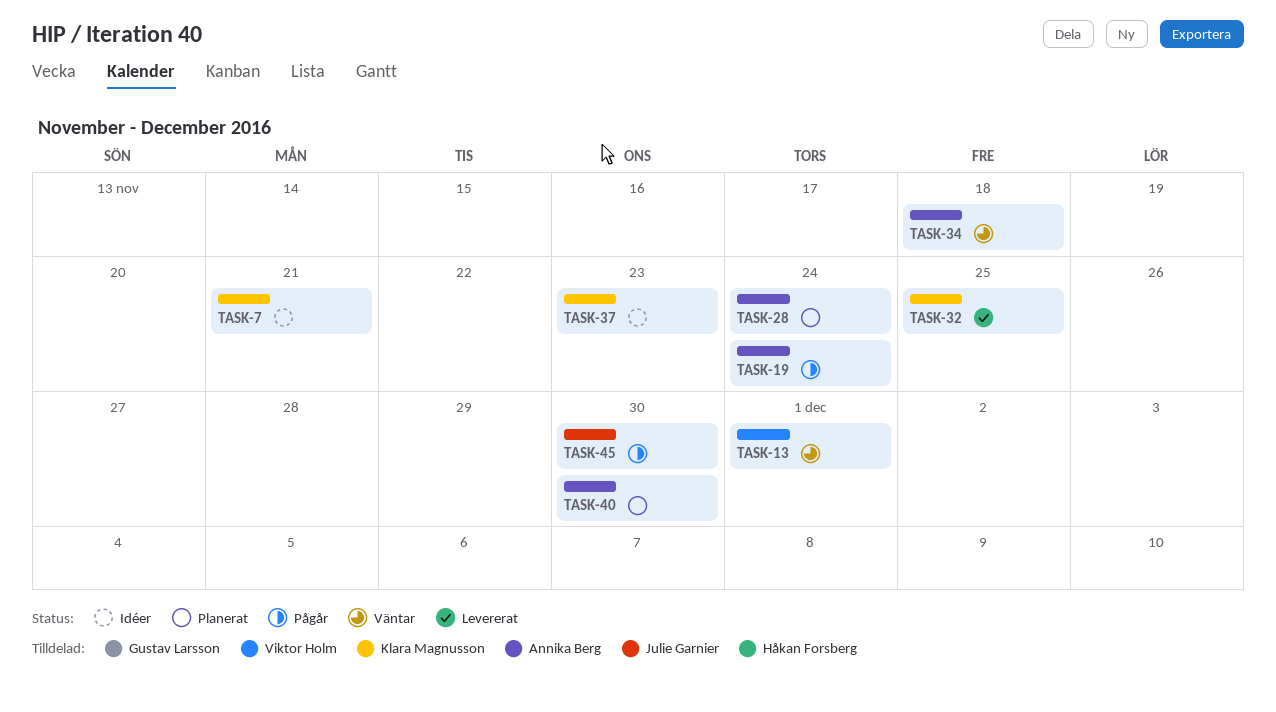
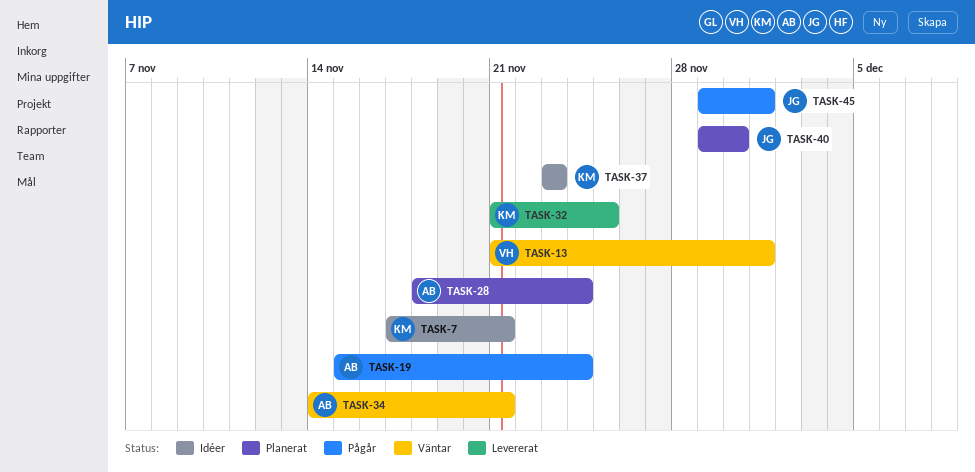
TASK-34, due: Nov 18 -> Nov 21
TASK-40, owner: Annika Berg -> Julie Garnier
TASK-45, due: Nov 30 -> Dec 1

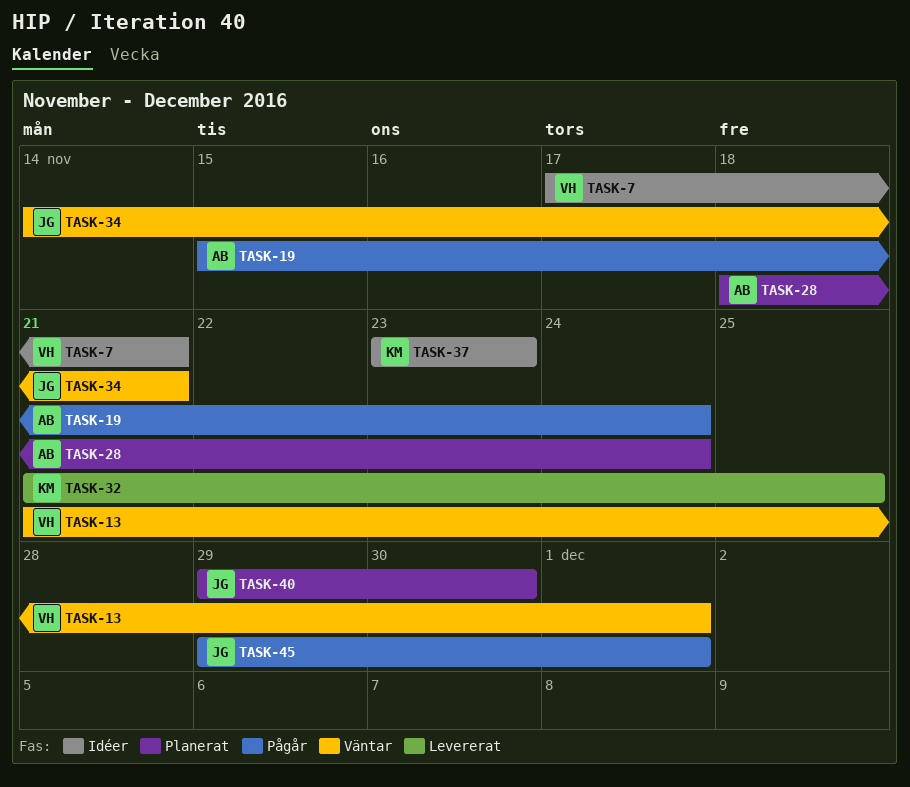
TASK-7, owner: KM -> VH
TASK-34, owner: AB -> JG

